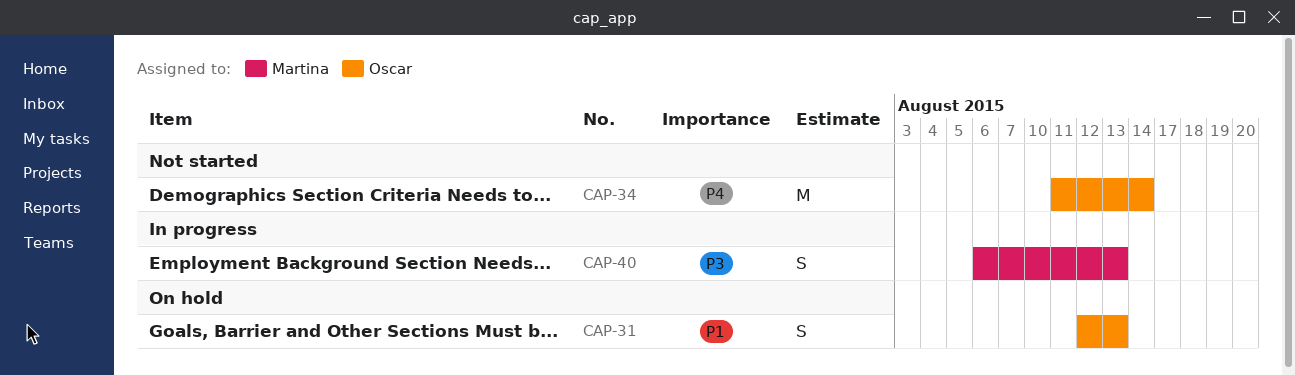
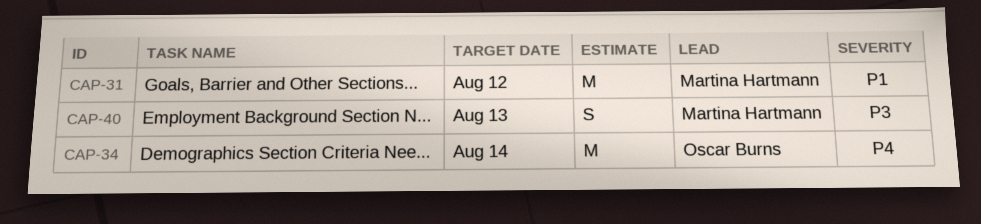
CAP-31, owner: Oscar Burns -> Martina Hartmann
CAP-31, estimate: S -> M
CAP-31, due: Aug 13 -> Aug 12

